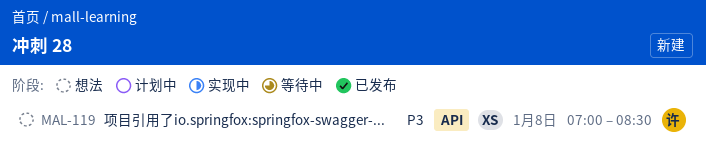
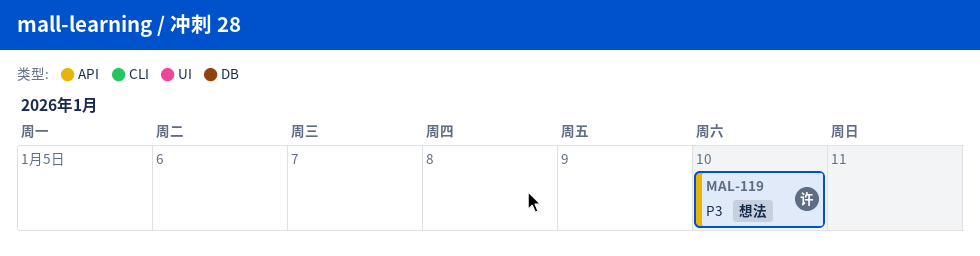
MAL-119, day: Jan 8 -> Jan 10

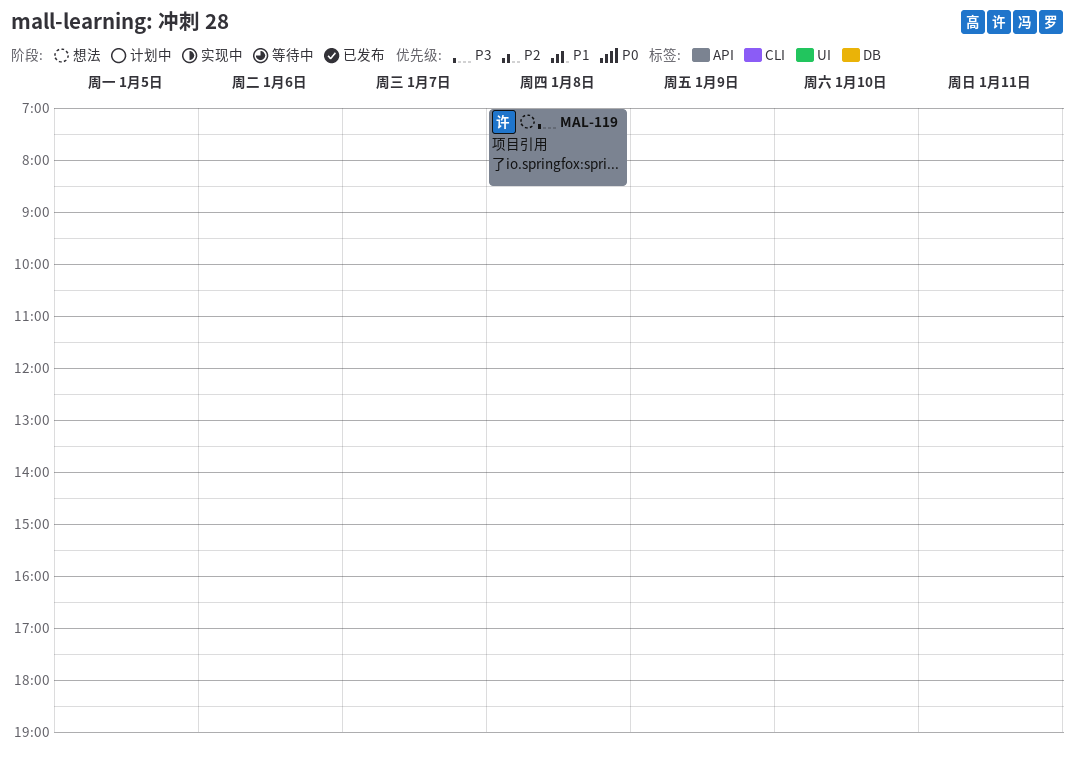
MAL-119, day: Jan 10 -> Jan 8

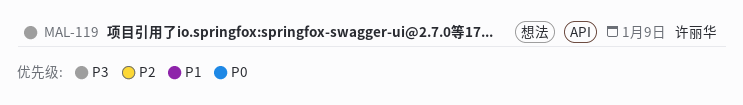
MAL-119, day: Jan 8 -> Jan 9

